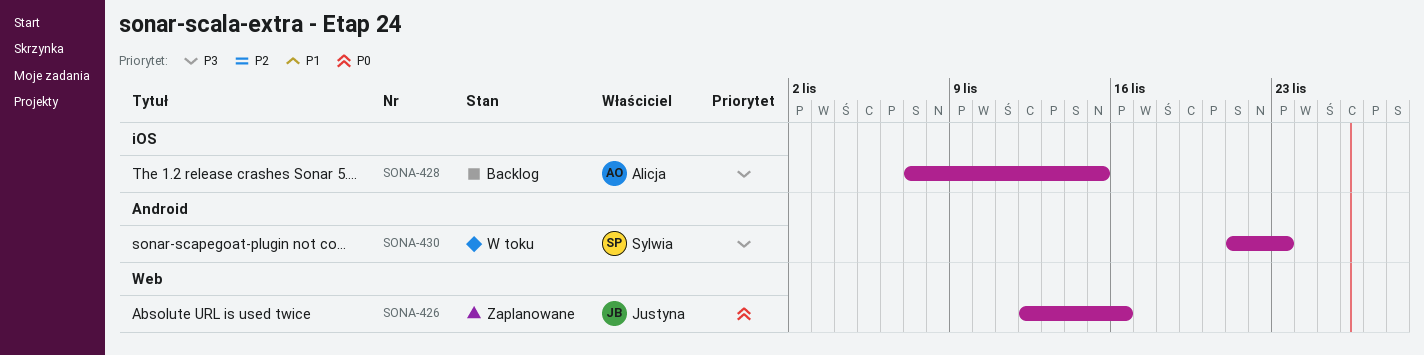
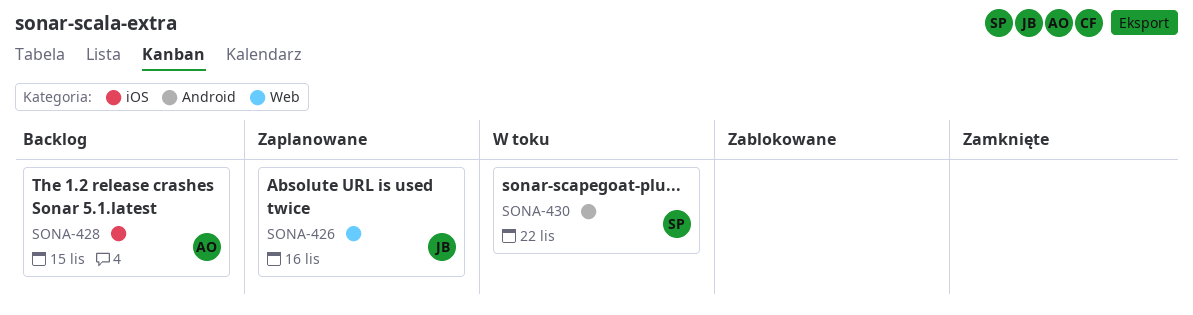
SONA-430, due: Nov 23 -> Nov 22

